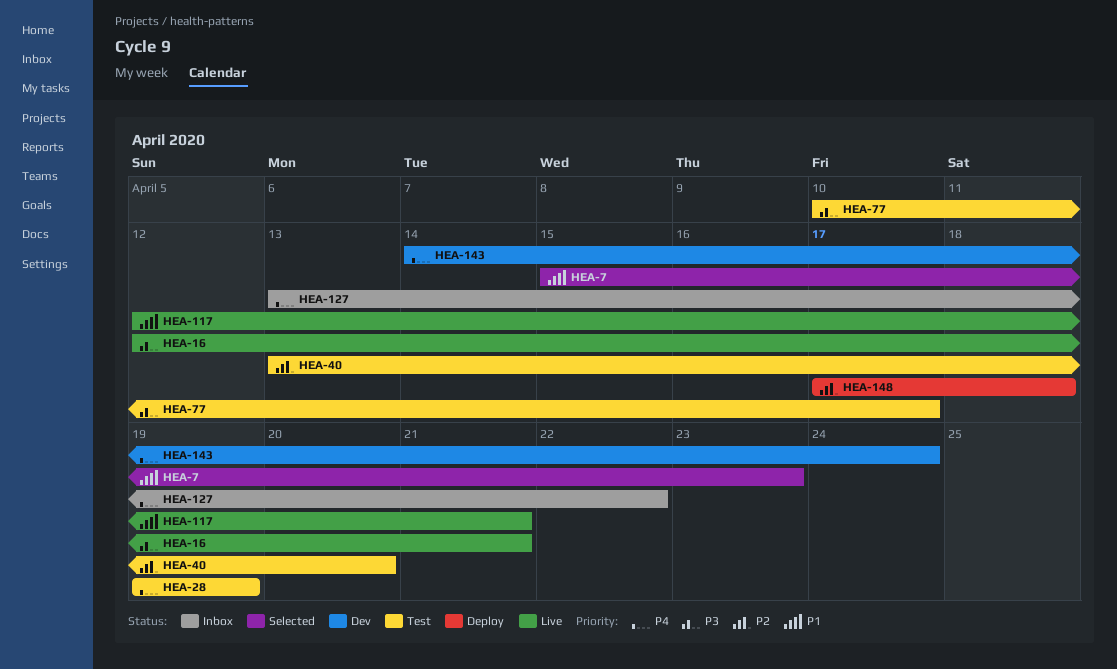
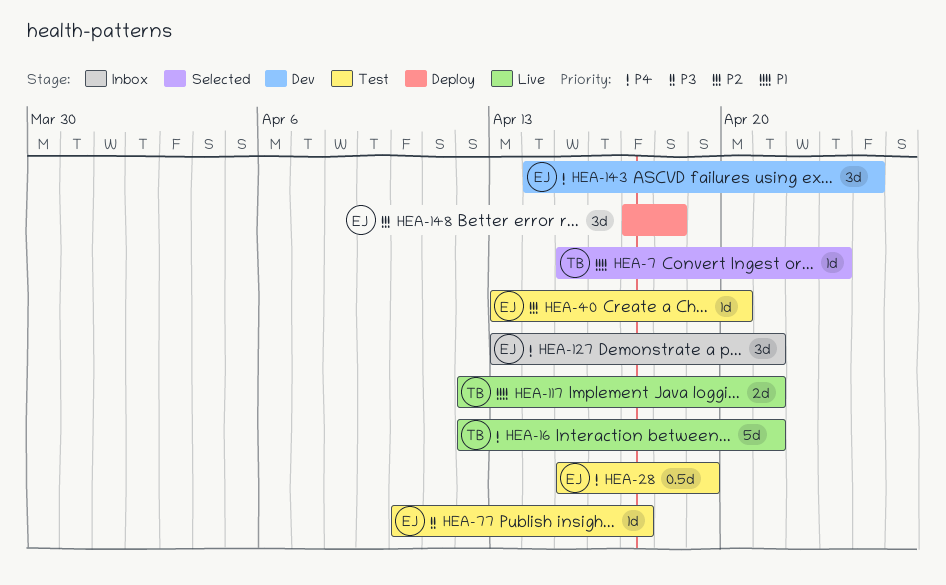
HEA-16, priority: P3 -> P4
HEA-28, start: Apr 19 -> Apr 15
HEA-127, due: Apr 22 -> Apr 21

